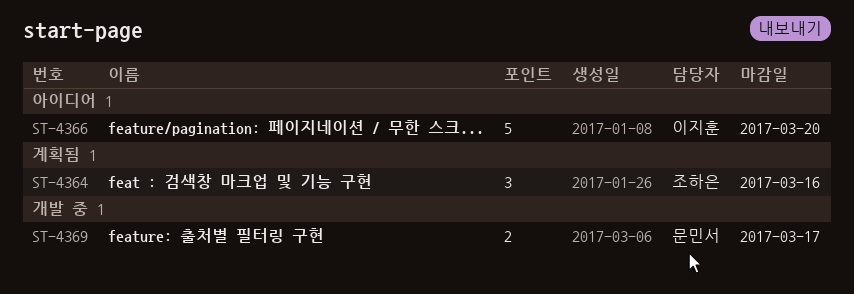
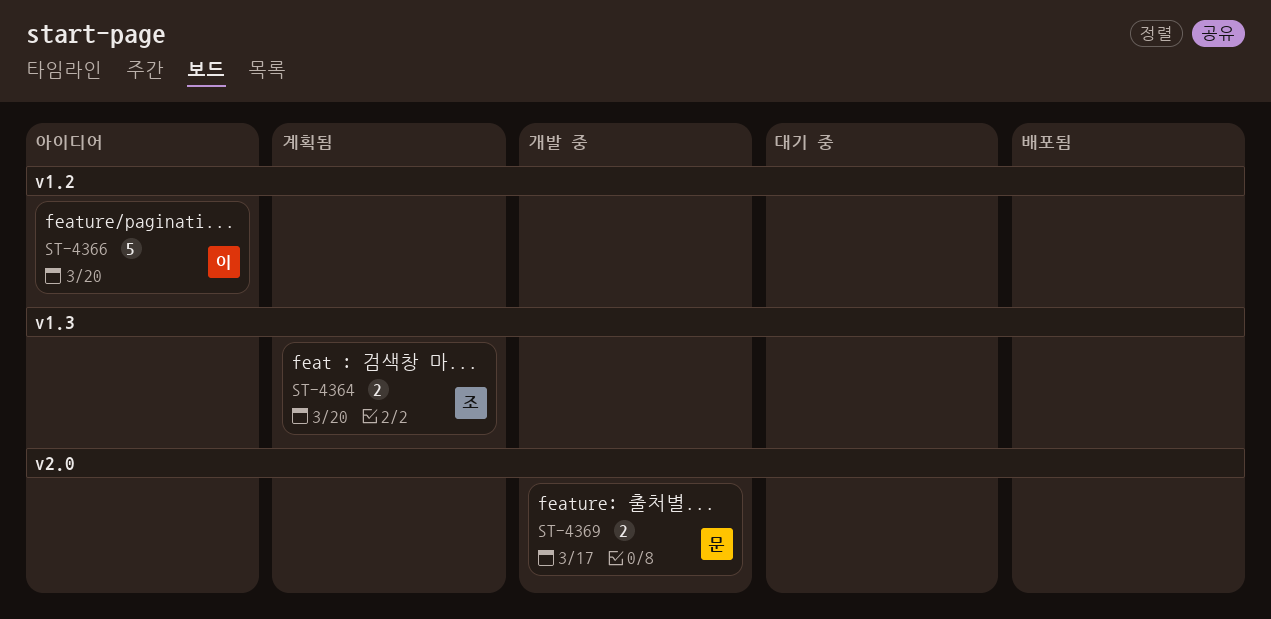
ST-4364, estimate: 3 -> 2
ST-4364, due: Mar 16 -> Mar 20

